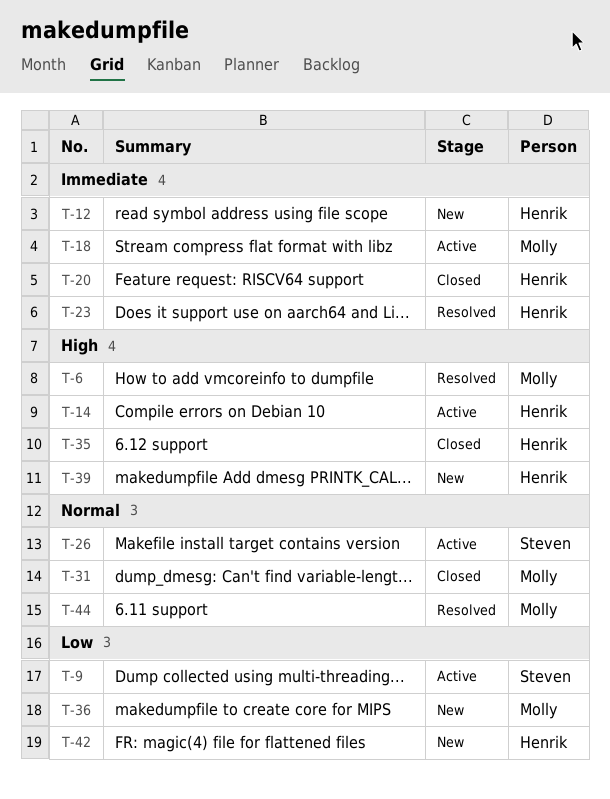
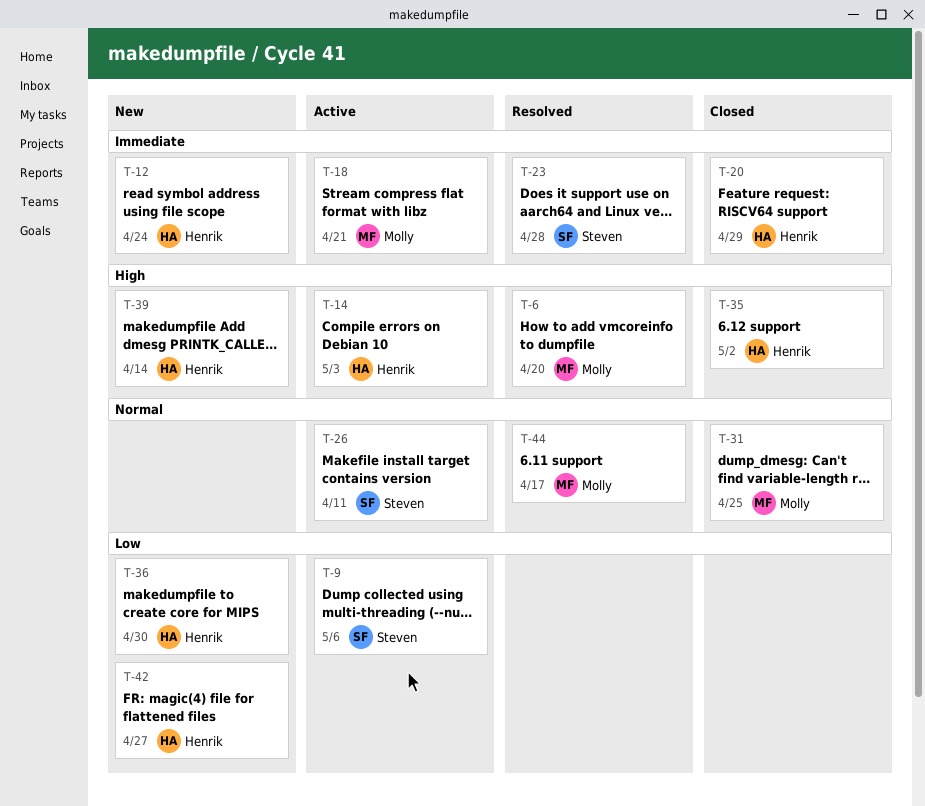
T-23, owner: Henrik -> Steven
T-36, owner: Molly -> Henrik

